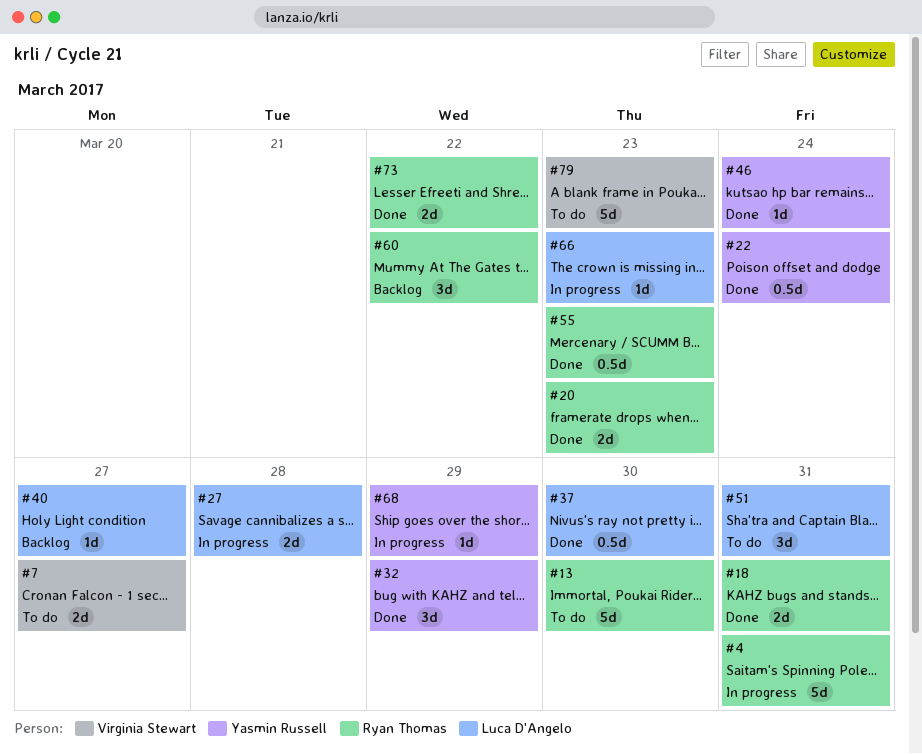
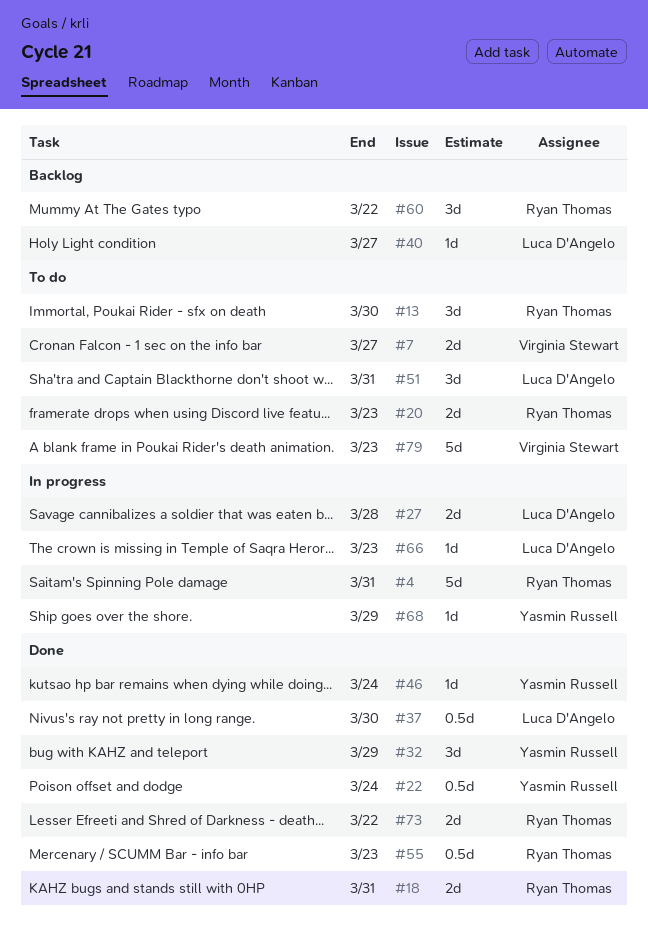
#13, estimate: 5d -> 3d
#20, status: Done -> To do

